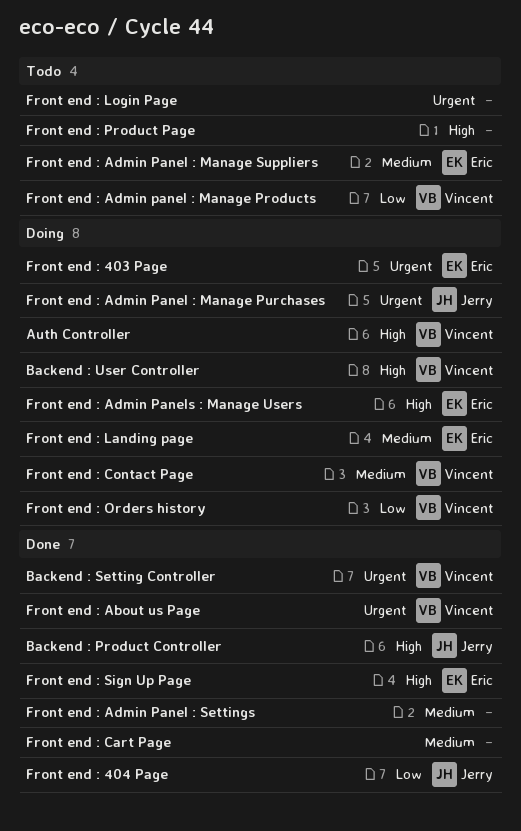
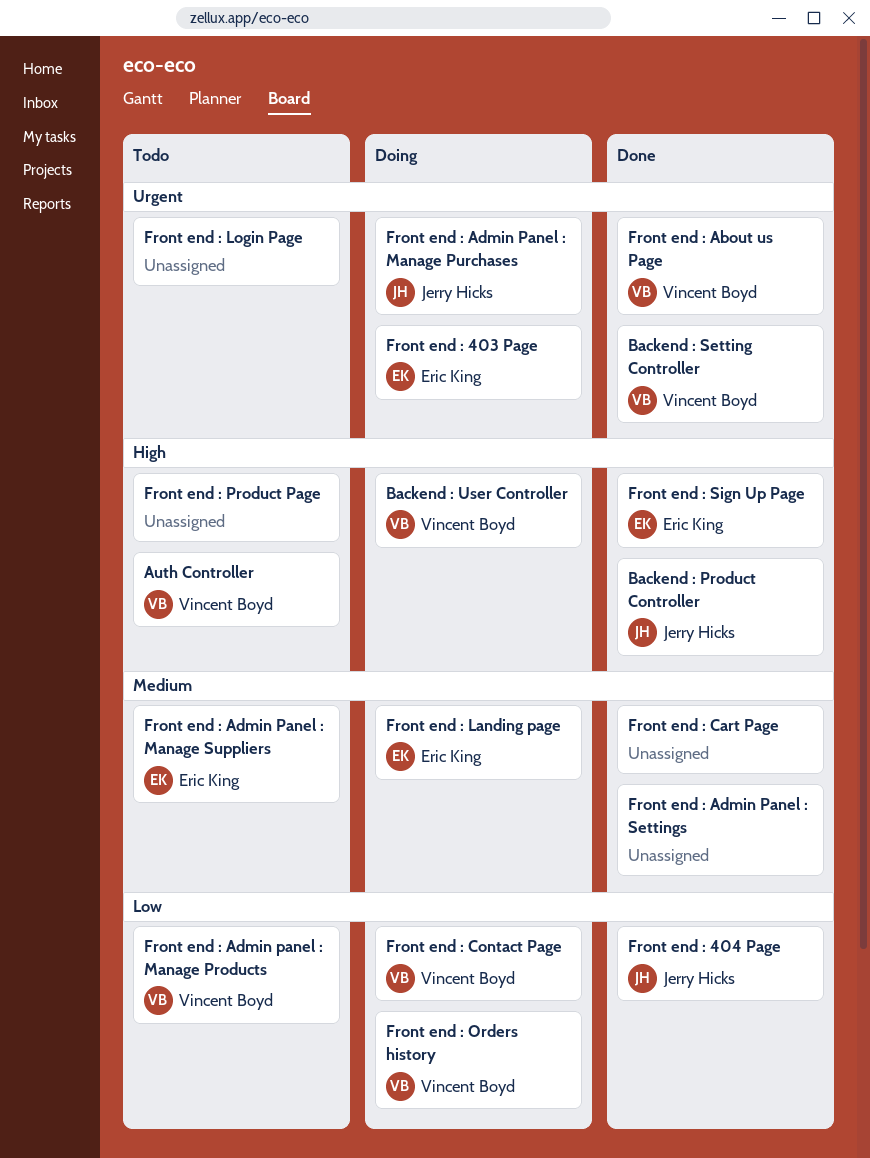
Auth Controller, status: Doing -> Todo
Front end : Admin Panels : Manage Users: present -> none
Front end : Contact Page, priority: Medium -> Low

